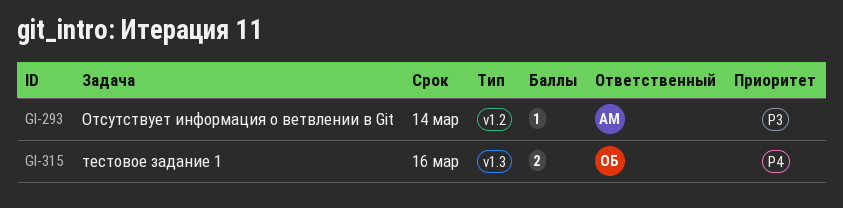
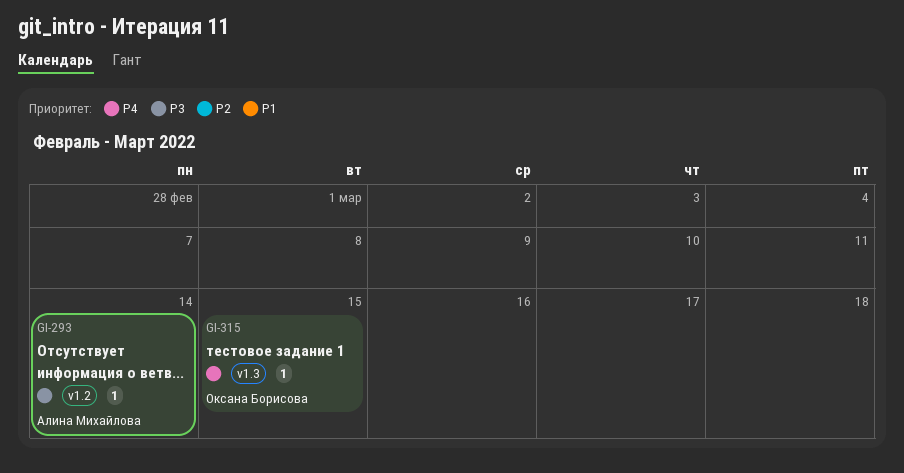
GI-315, estimate: 2 -> 1
GI-315, due: Mar 16 -> Mar 15

